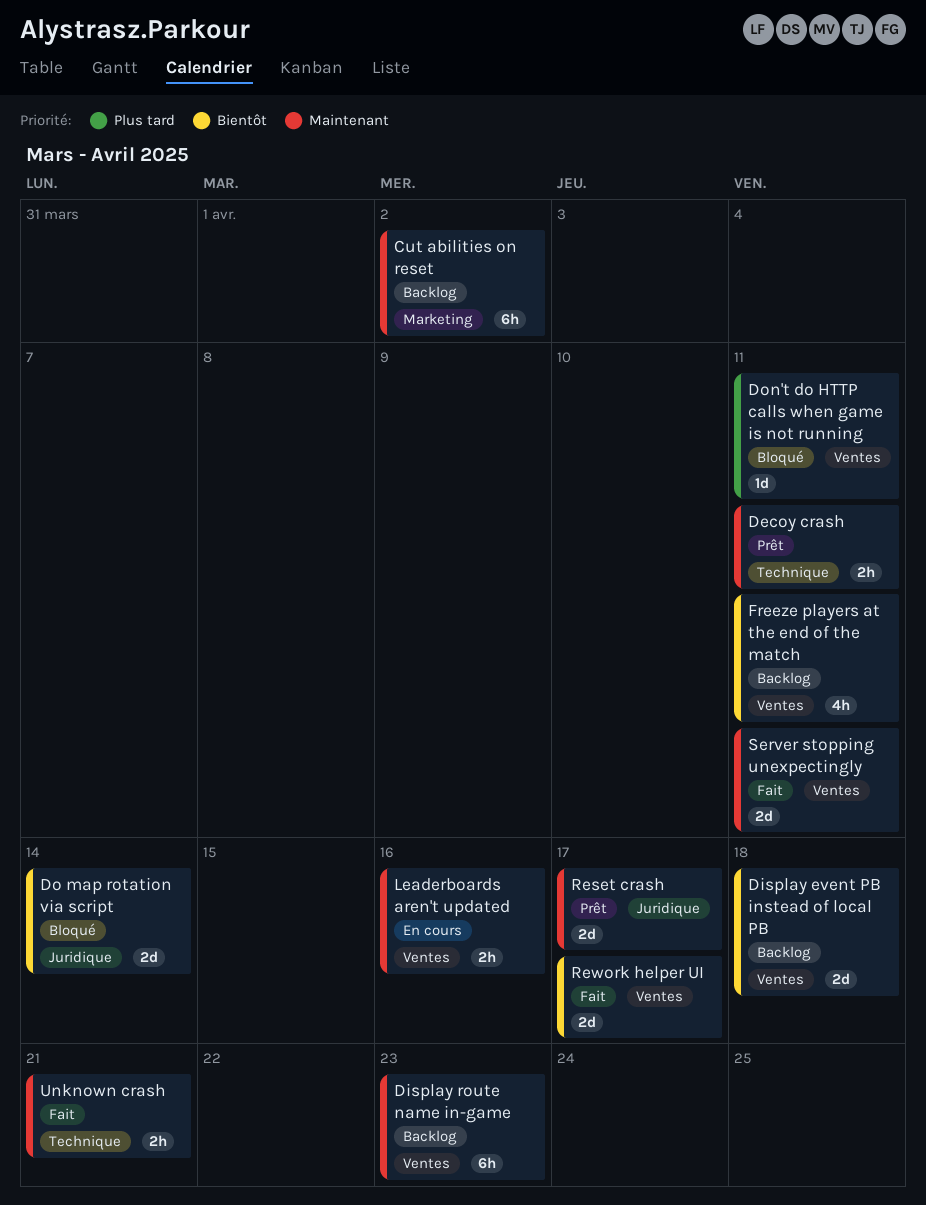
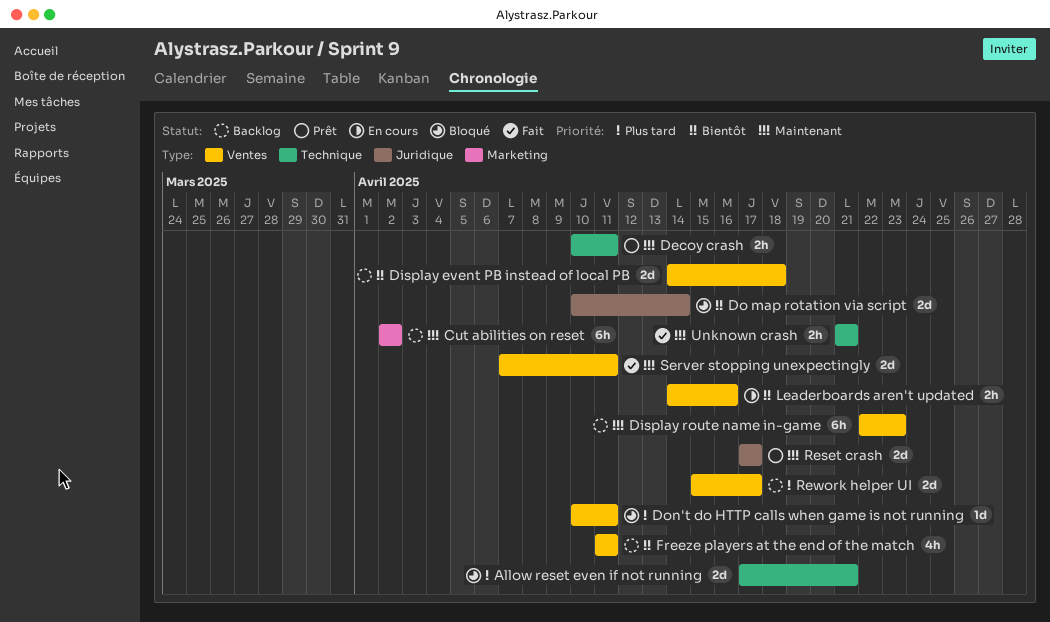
Allow reset even if not running: none -> present
Leaderboards aren't updated, priority: Maintenant -> Bientôt
Rework helper UI, status: Fait -> Backlog
Rework helper UI, priority: Bientôt -> Plus tard

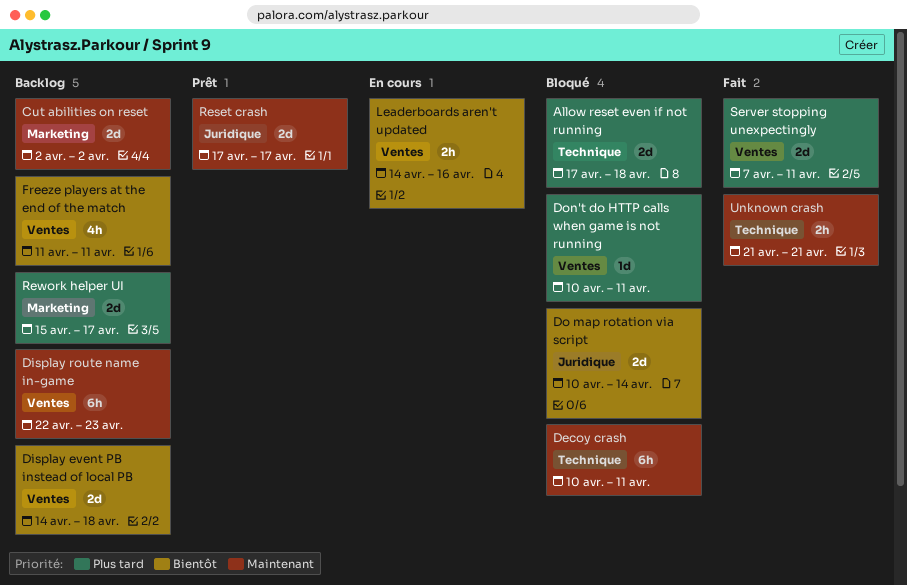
Allow reset even if not running, due: Apr 21 -> Apr 18
Cut abilities on reset, estimate: 6h -> 2d
Decoy crash, status: Prêt -> Bloqué
Decoy crash, estimate: 2h -> 6h
Rework helper UI, label: Ventes -> Marketing
Server stopping unexpectingly, priority: Maintenant -> Plus tard

